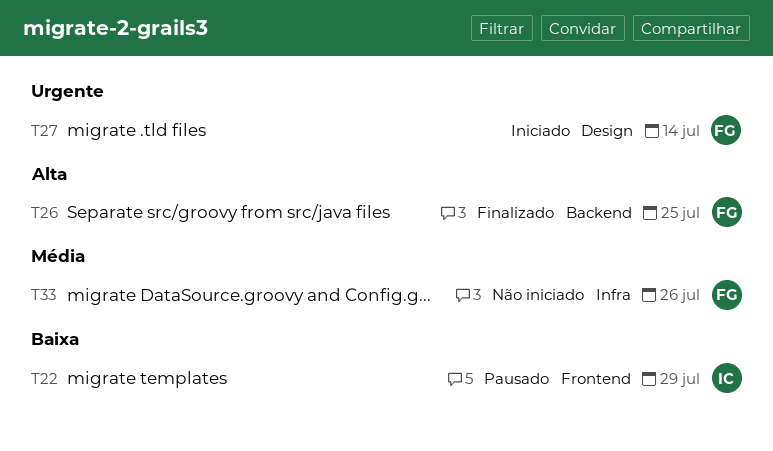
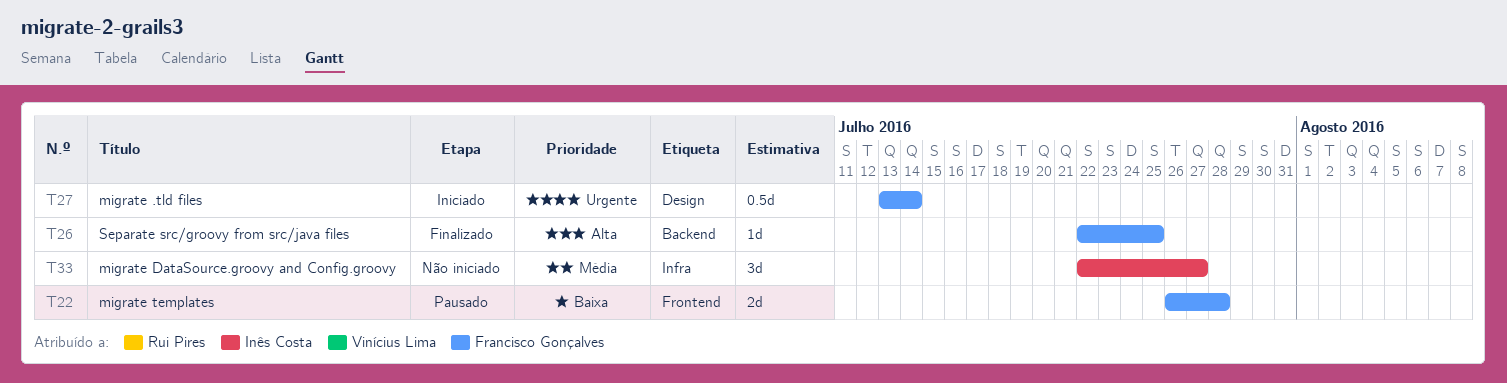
T22, owner: Inês Costa -> Francisco Gonçalves
T22, due: Jul 29 -> Jul 28
T33, owner: Francisco Gonçalves -> Inês Costa
T33, due: Jul 26 -> Jul 27

